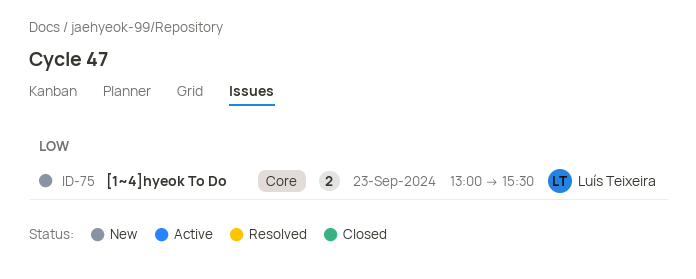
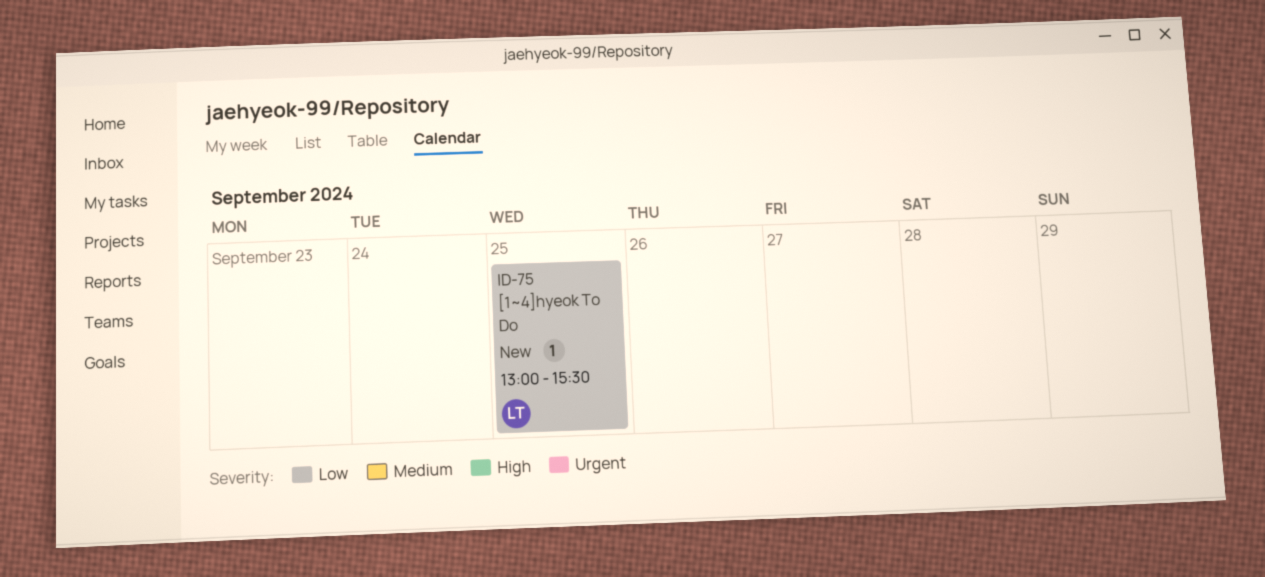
ID-75, estimate: 2 -> 1
ID-75, day: Sep 23 -> Sep 25

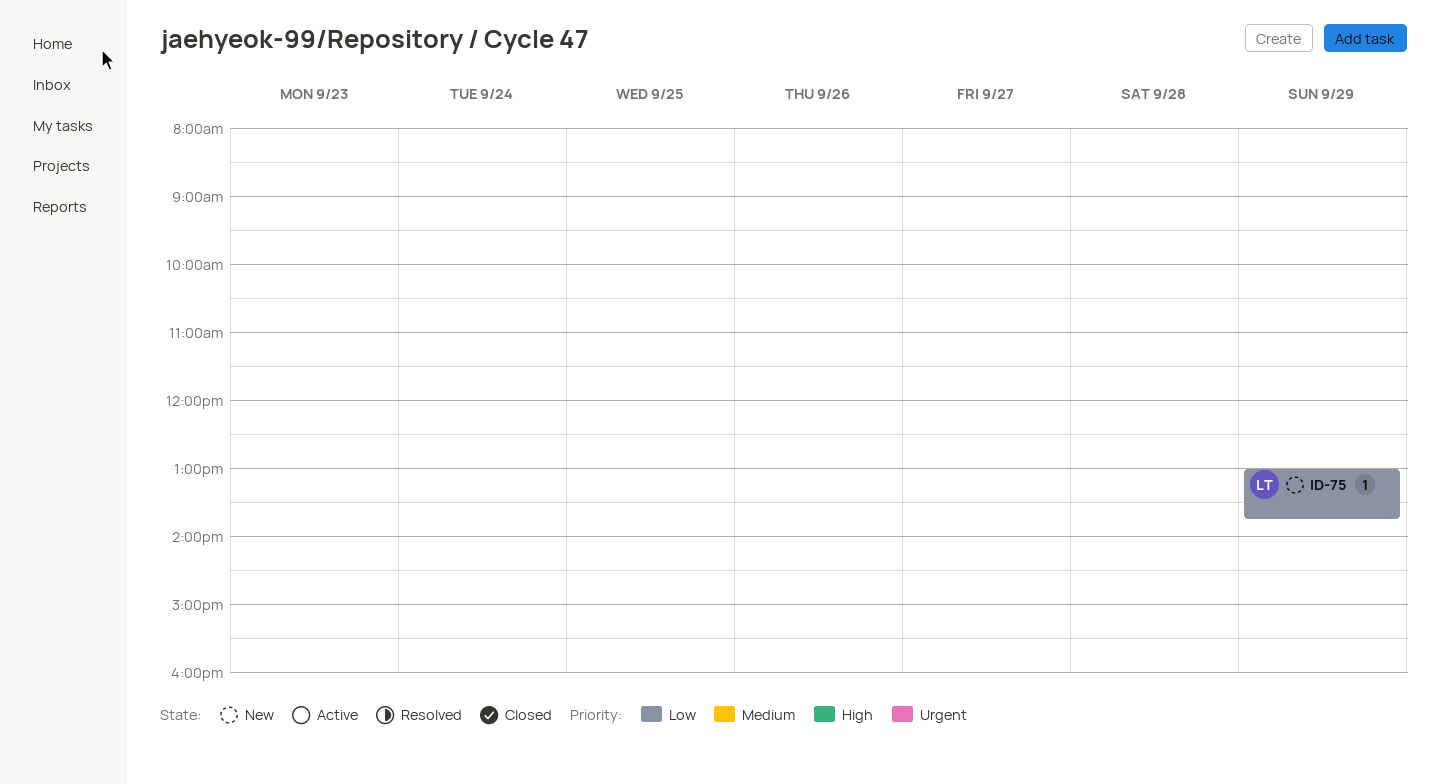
ID-75, day: Sep 25 -> Sep 29
ID-75, ends: 15:30 -> 13:45

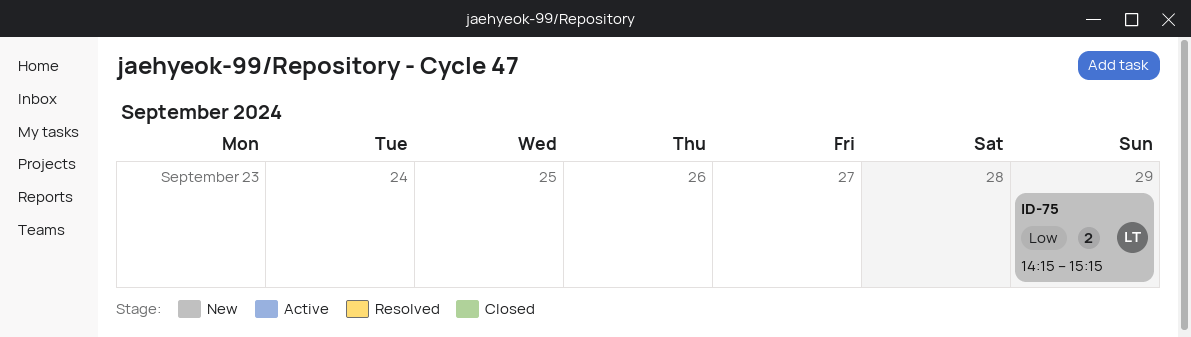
ID-75, estimate: 1 -> 2
ID-75, begins: 13:00 -> 14:15
ID-75, ends: 13:45 -> 15:15

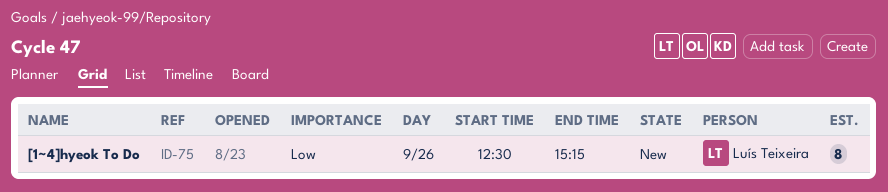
ID-75, estimate: 2 -> 8
ID-75, day: Sep 29 -> Sep 26
ID-75, begins: 14:15 -> 12:30

